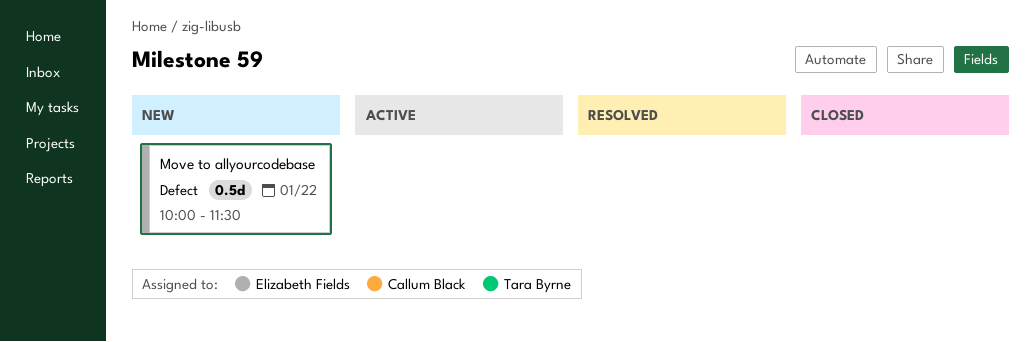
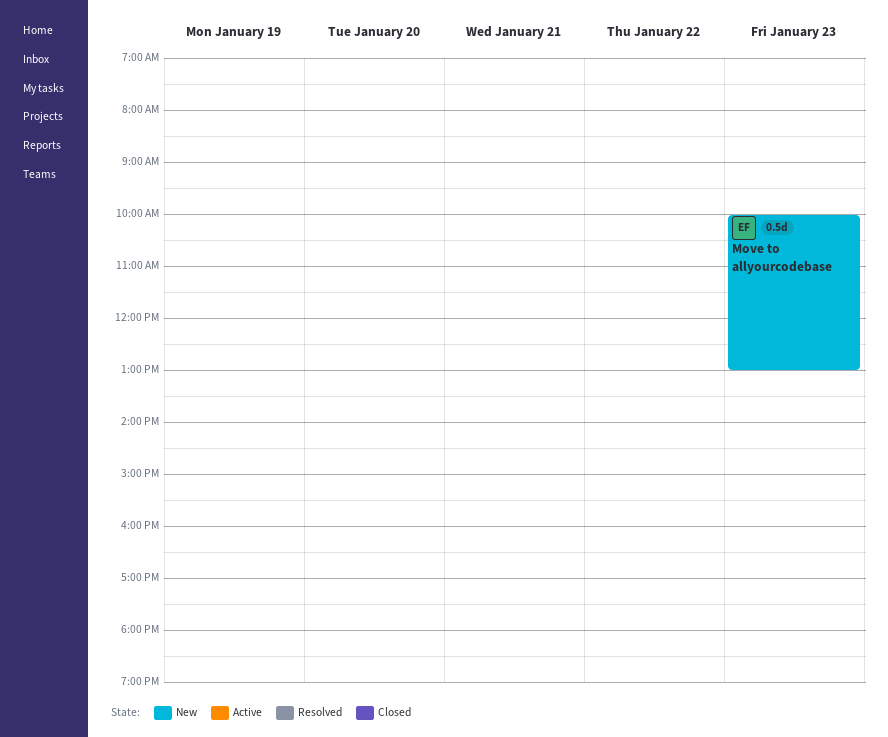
Move to allyourcodebase, day: Jan 22 -> Jan 23
Move to allyourcodebase, ends: 11:30 -> 13:00

